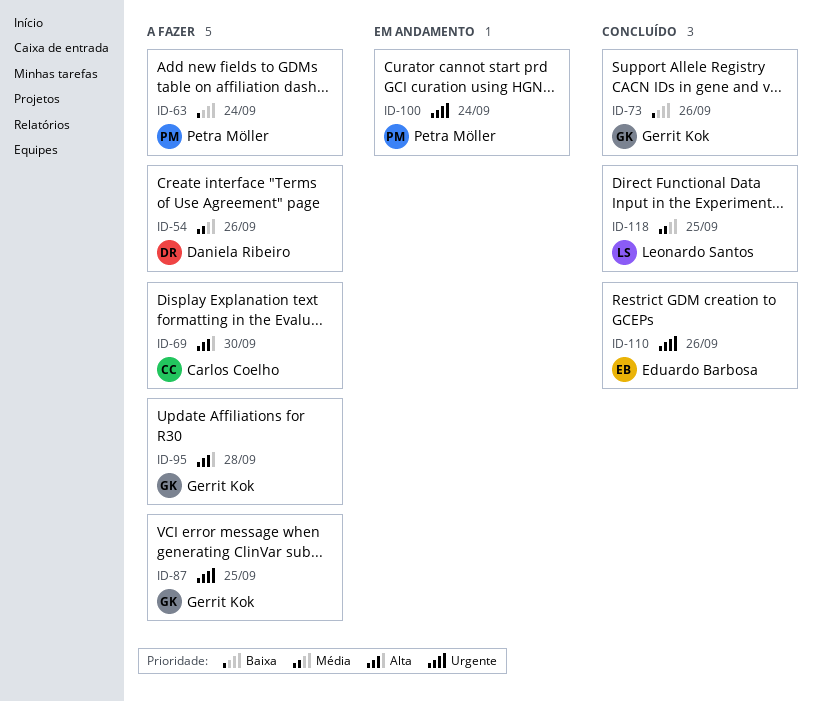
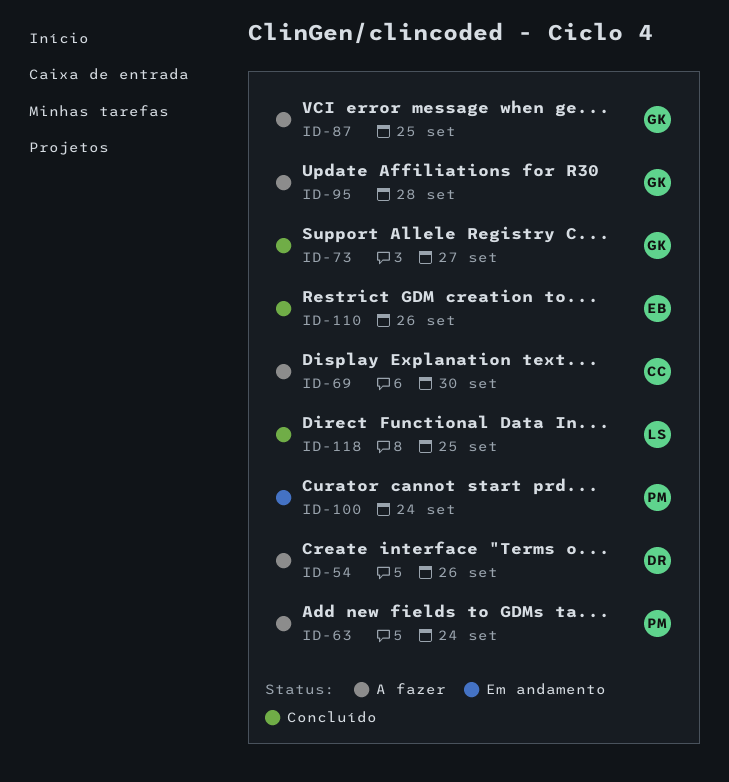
ID-73, due: Sep 26 -> Sep 27

